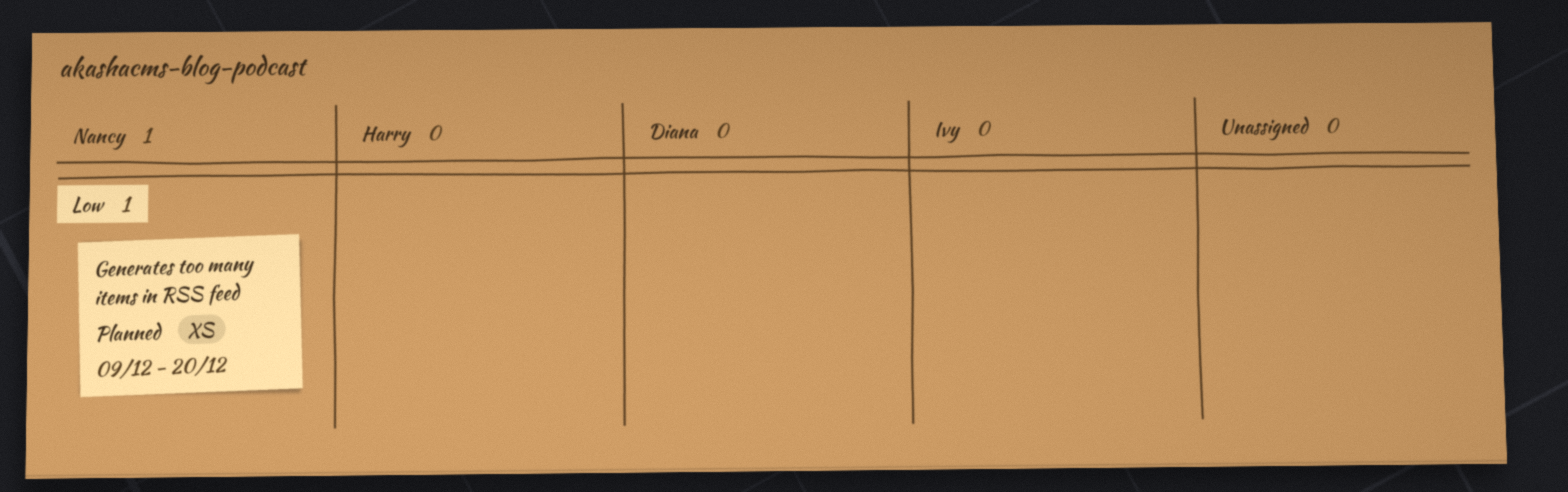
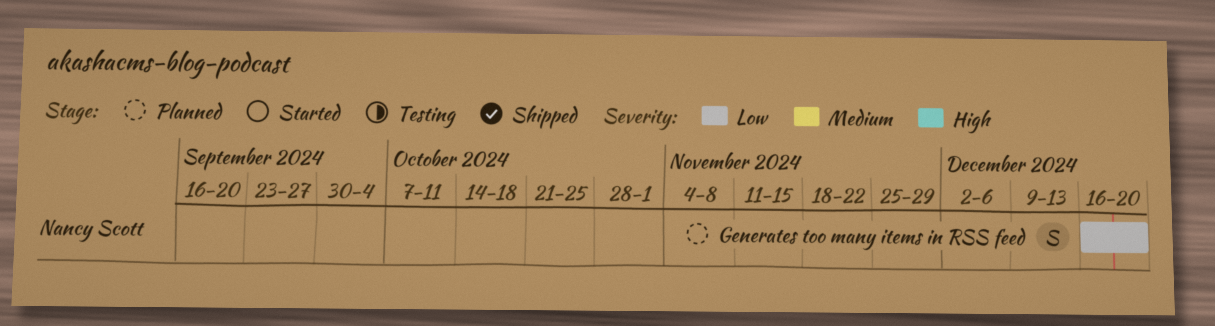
Generates too many items in RSS feed, estimate: XS -> S
Generates too many items in RSS feed, start: Dec 9 -> Dec 16

